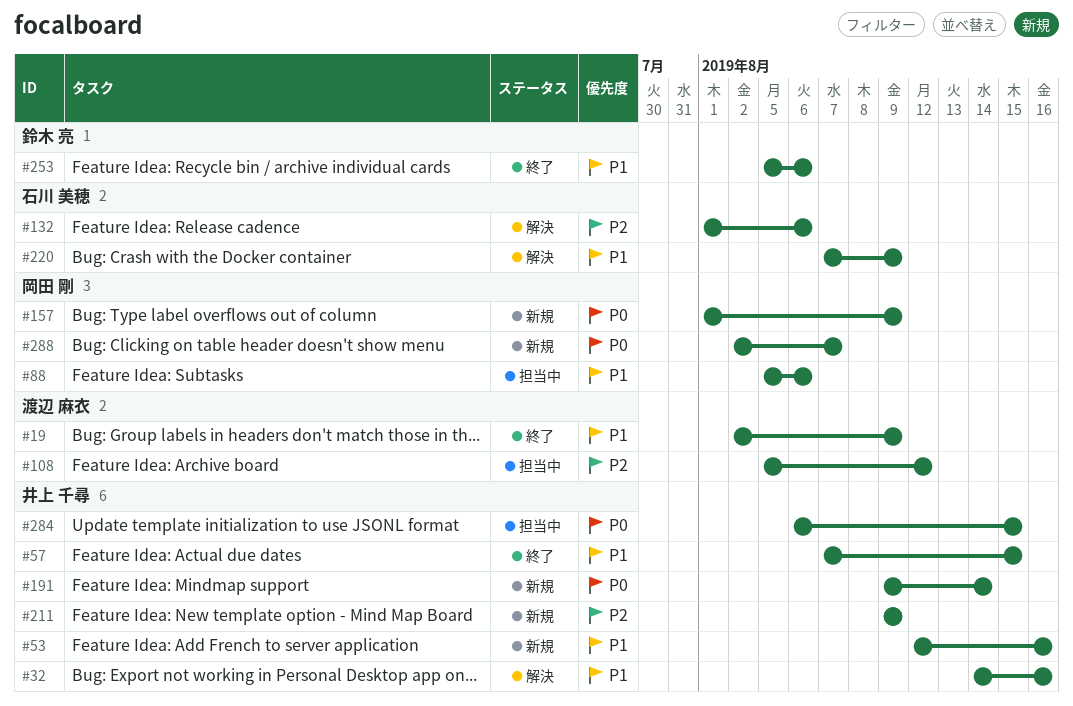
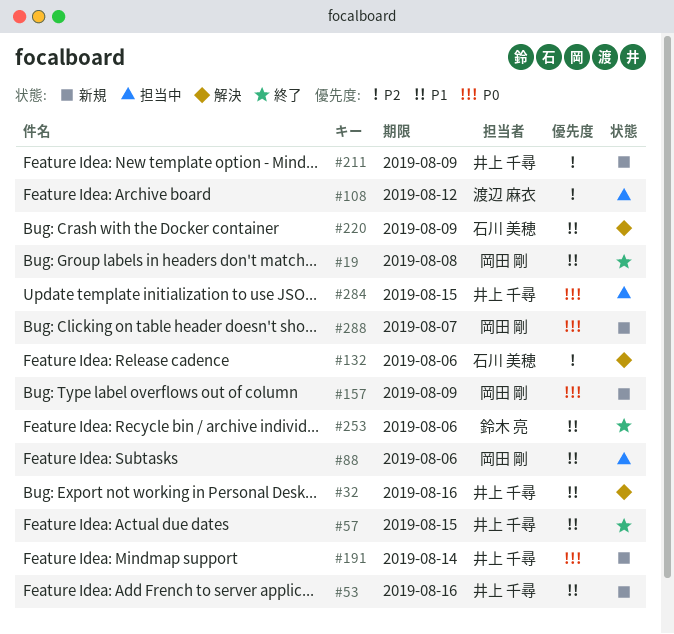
#19, owner: 渡辺 麻衣 -> 岡田 剛
#19, due: Aug 9 -> Aug 8

